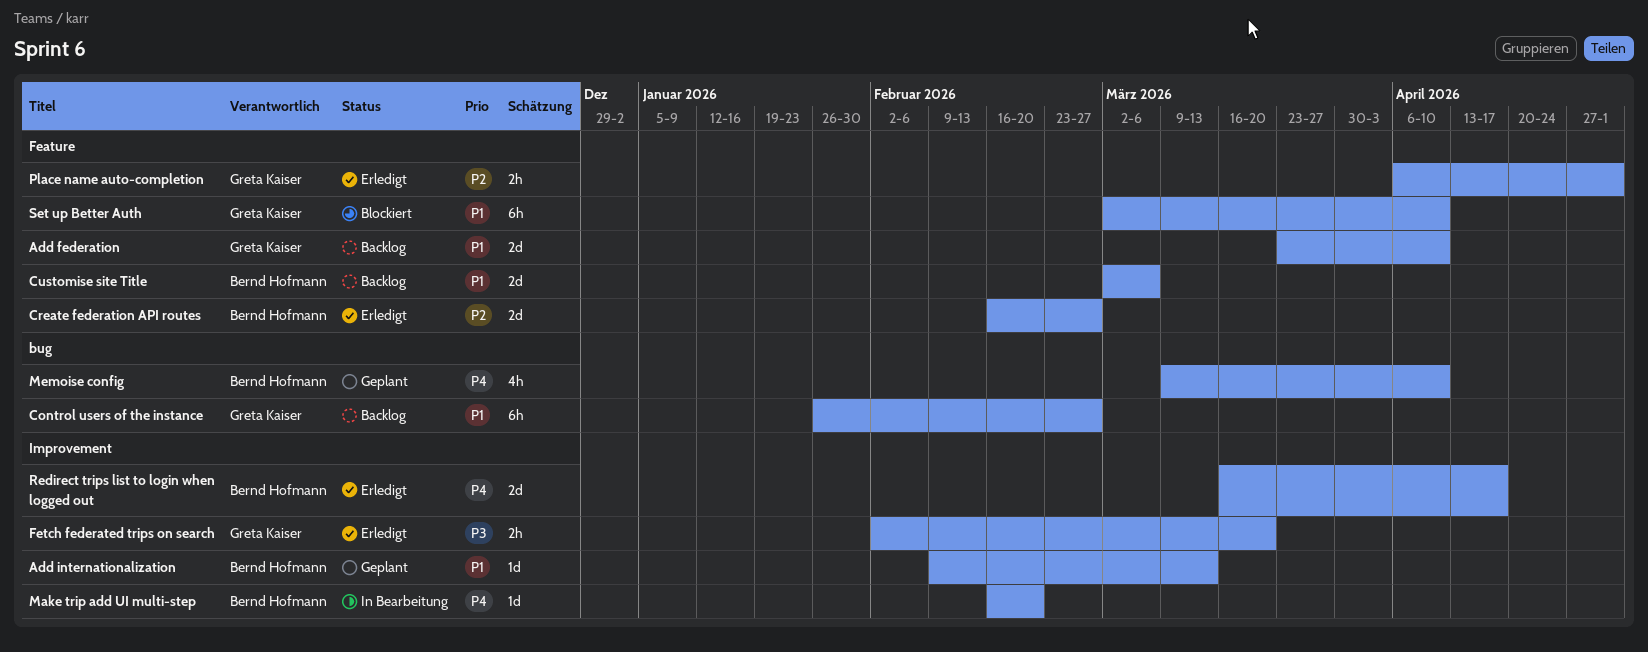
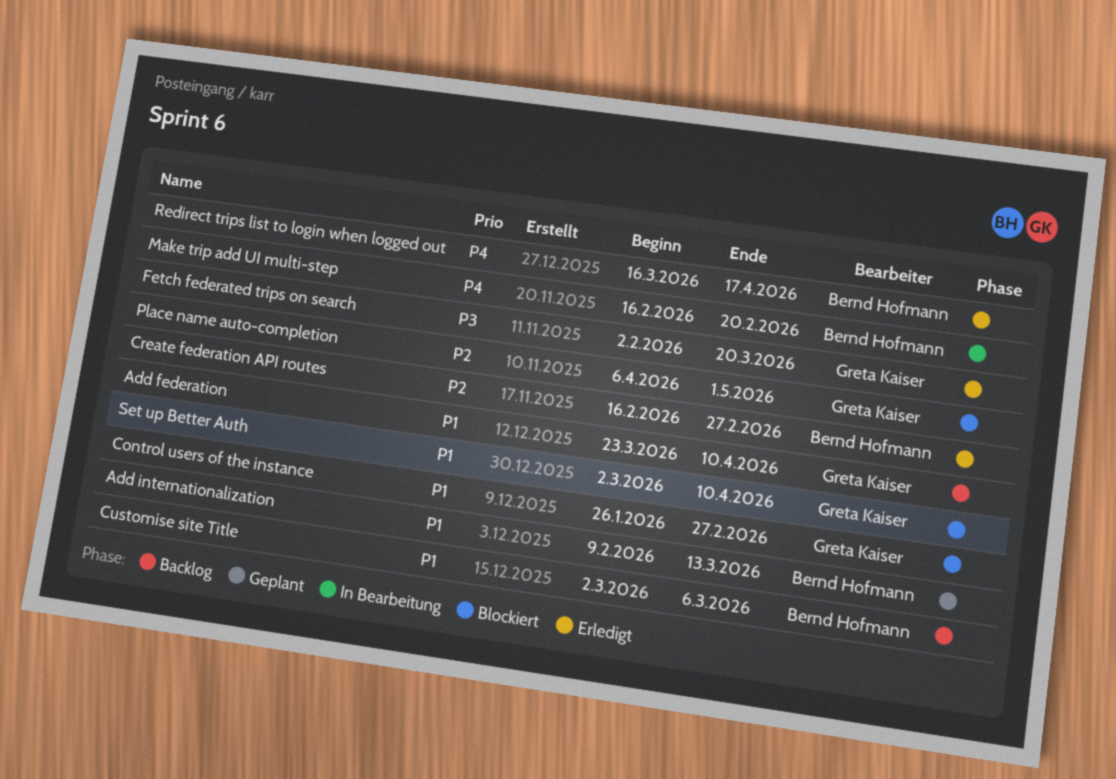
Control users of the instance, status: Backlog -> Blockiert
Memoise config: present -> none
Place name auto-completion, status: Erledigt -> Blockiert

